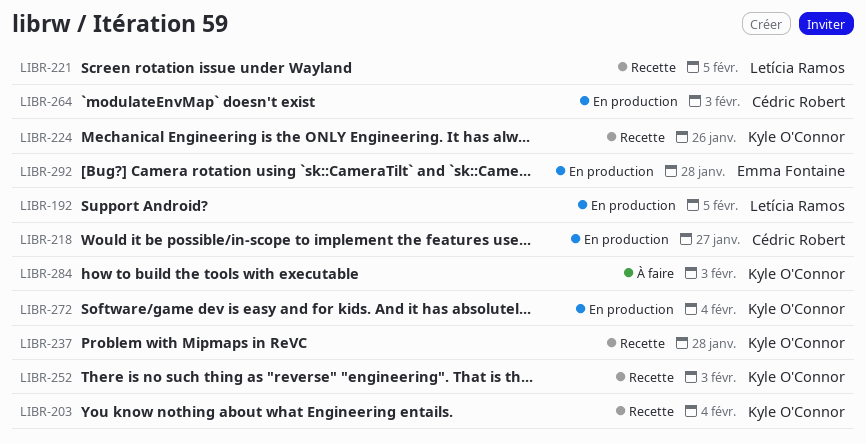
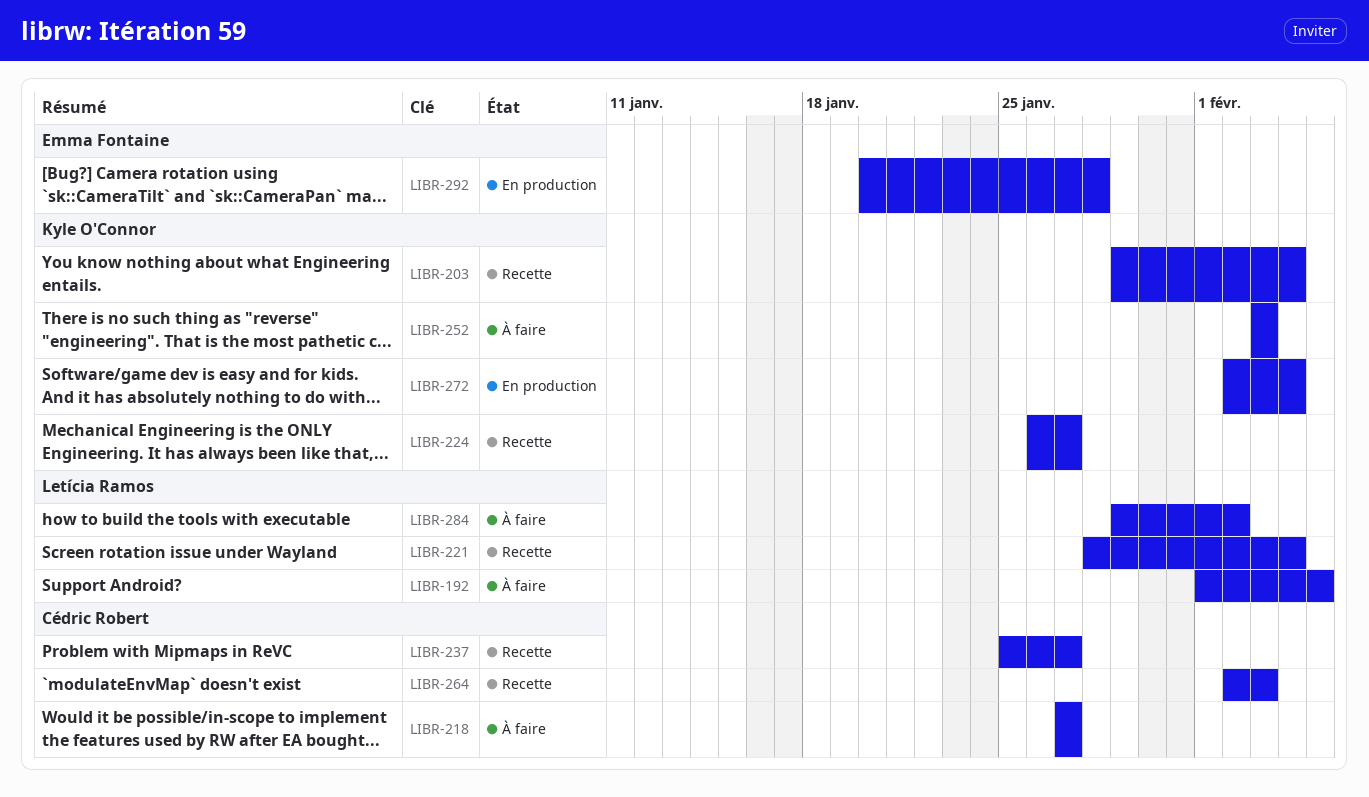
LIBR-192, status: En production -> À faire
LIBR-218, status: En production -> À faire
LIBR-221, due: Feb 5 -> Feb 4
LIBR-224, due: Jan 26 -> Jan 27
LIBR-237, owner: Kyle O'Connor -> Cédric Robert
LIBR-237, due: Jan 28 -> Jan 27
LIBR-252, status: Recette -> À faire
LIBR-264, status: En production -> Recette
LIBR-284, owner: Kyle O'Connor -> Letícia Ramos
LIBR-284, due: Feb 3 -> Feb 2

